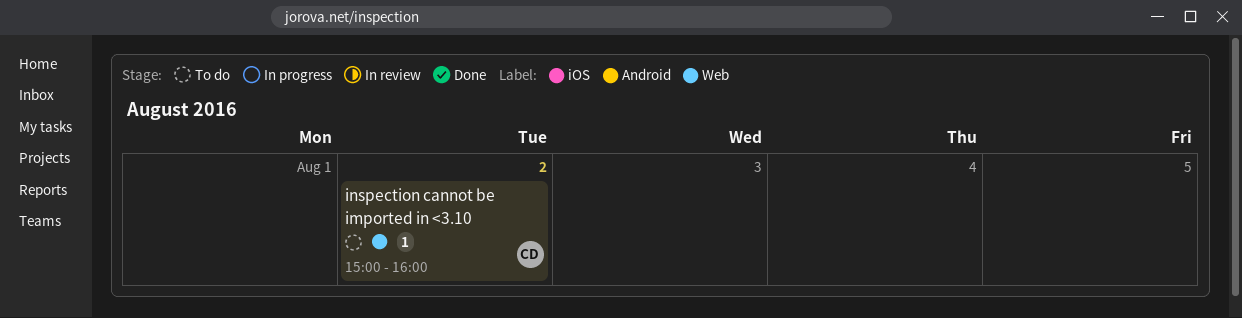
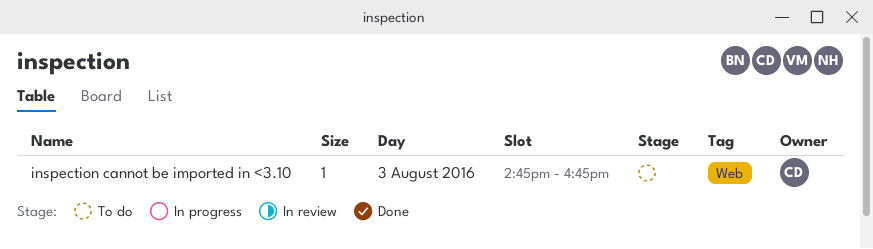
inspection cannot be imported in <3.10, day: Aug 2 -> Aug 3
inspection cannot be imported in <3.10, begins: 15:00 -> 14:45
inspection cannot be imported in <3.10, ends: 16:00 -> 16:45

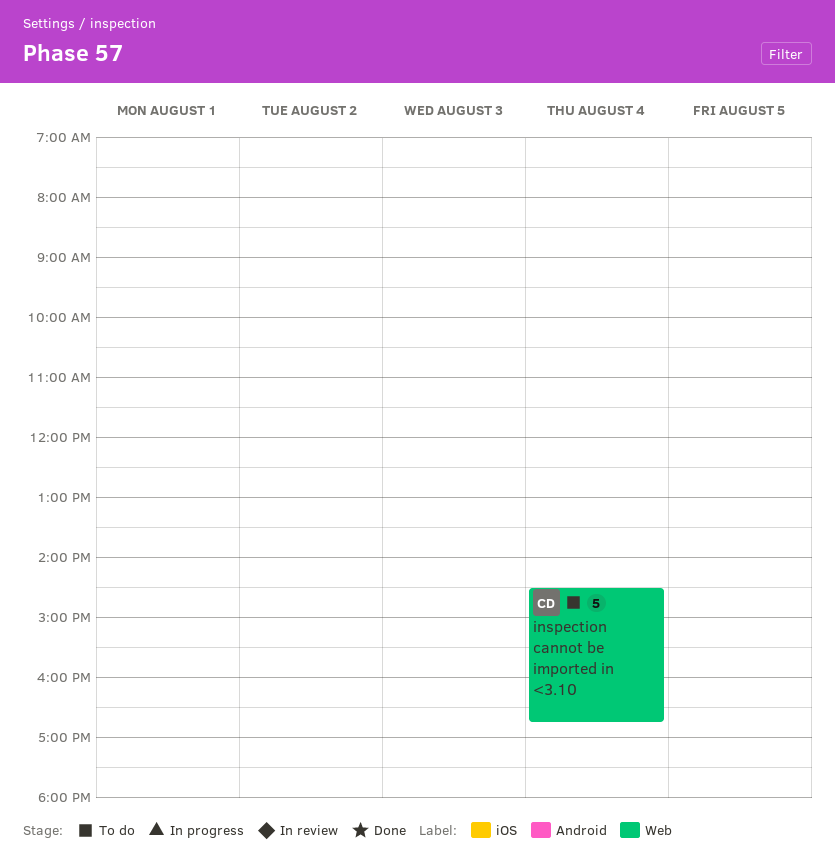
inspection cannot be imported in <3.10, estimate: 1 -> 5
inspection cannot be imported in <3.10, day: Aug 3 -> Aug 4
inspection cannot be imported in <3.10, begins: 14:45 -> 14:30

